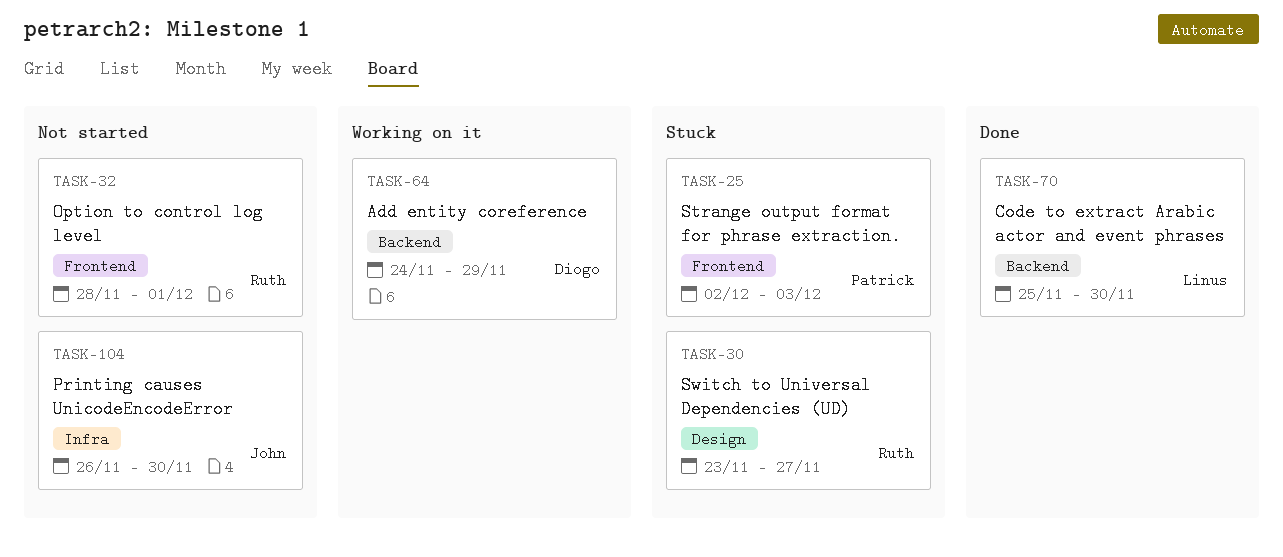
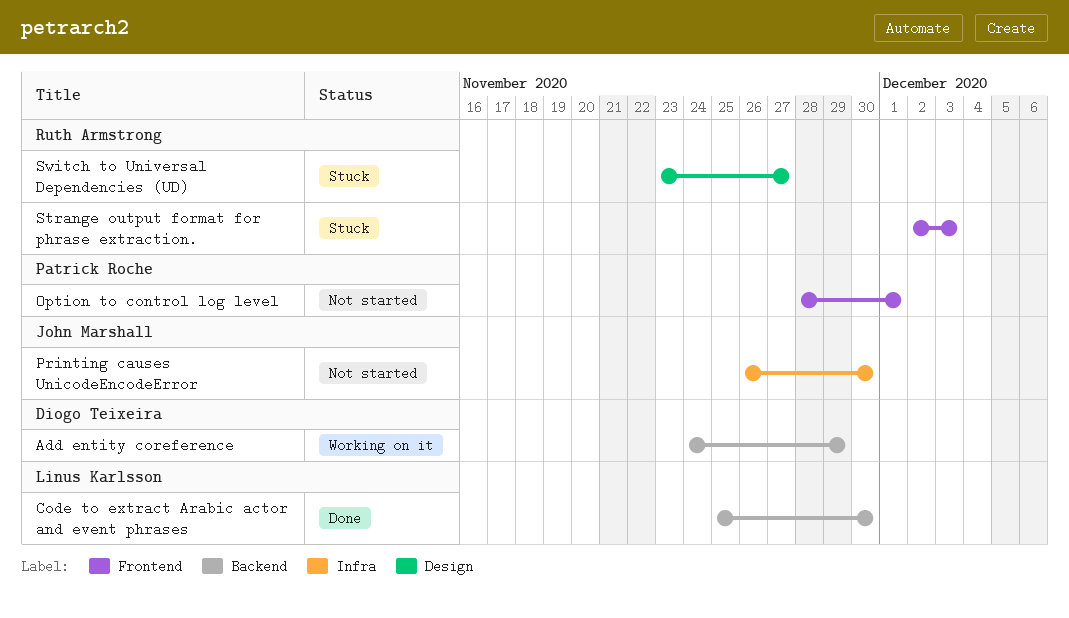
Option to control log level, owner: Ruth Armstrong -> Patrick Roche
Strange output format for phrase extraction., owner: Patrick Roche -> Ruth Armstrong

